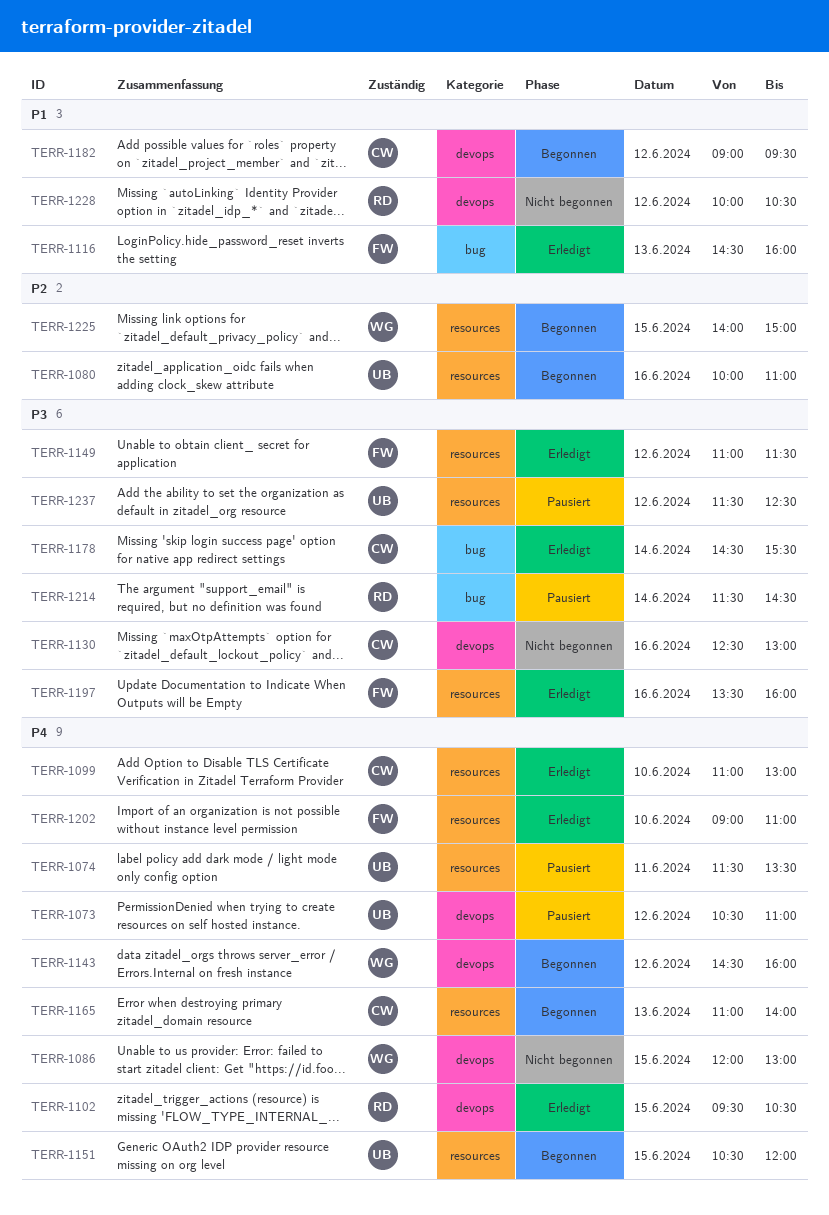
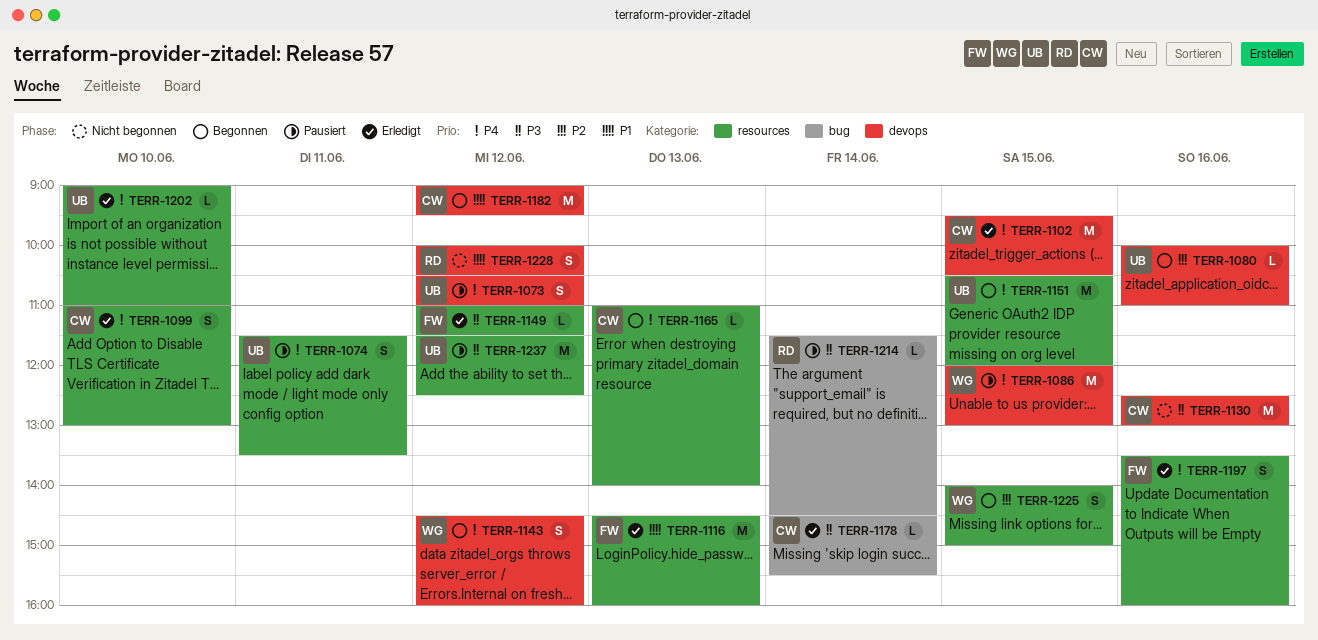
TERR-1080, label: resources -> devops
TERR-1086, status: Nicht begonnen -> Pausiert
TERR-1102, owner: RD -> CW
TERR-1116, label: bug -> resources
TERR-1197, priority: P3 -> P4
TERR-1202, owner: FW -> UB

